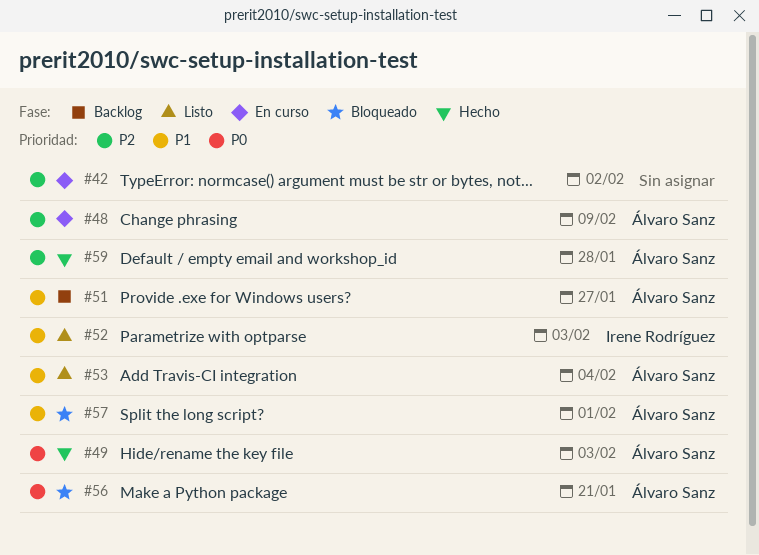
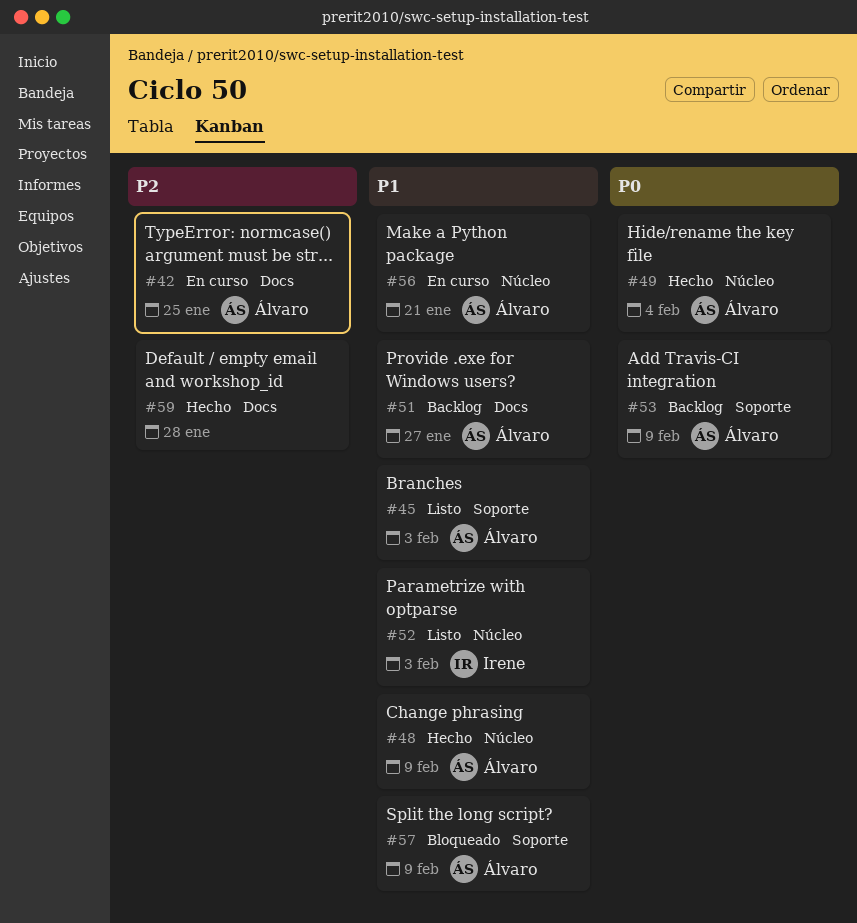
#42, owner: none -> Álvaro Sanz
#42, due: Feb 2 -> Jan 25
#45: none -> present
#48, status: En curso -> Hecho
#48, priority: P2 -> P1
#49, due: Feb 3 -> Feb 4
#53, status: Listo -> Backlog
#53, priority: P1 -> P0
#53, due: Feb 4 -> Feb 9
#56, status: Bloqueado -> En curso
#56, priority: P0 -> P1
#57, due: Feb 1 -> Feb 9
#59, owner: Álvaro Sanz -> none

